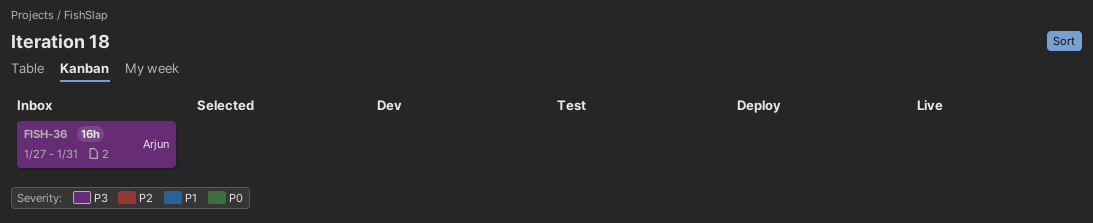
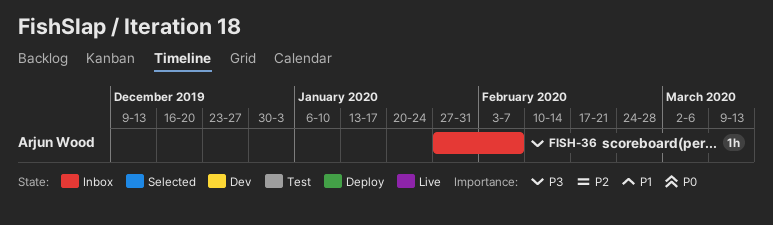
FISH-36, estimate: 16h -> 1h
FISH-36, due: Jan 31 -> Feb 7

